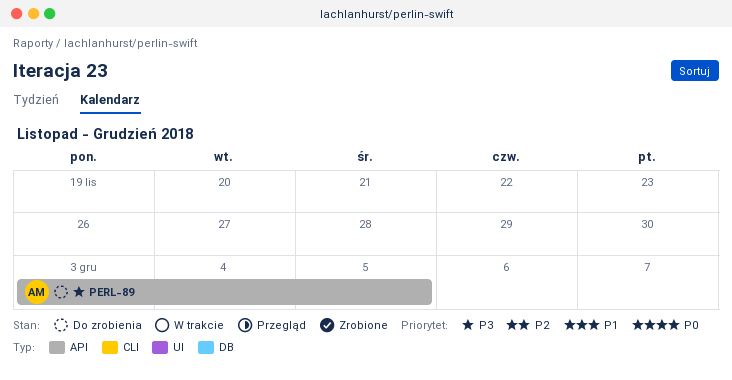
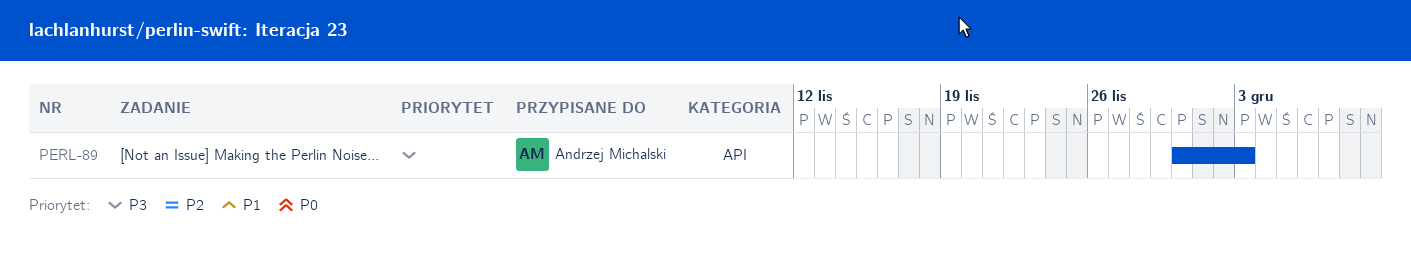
PERL-89, start: Dec 3 -> Nov 30
PERL-89, due: Dec 5 -> Dec 3

